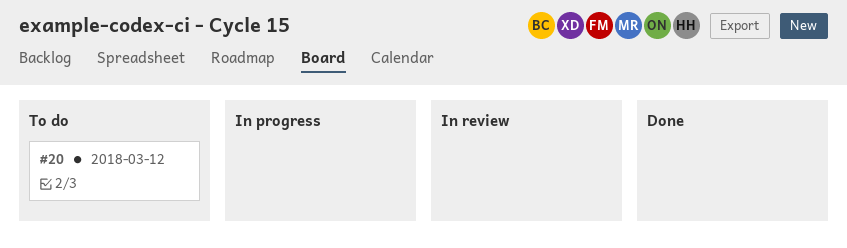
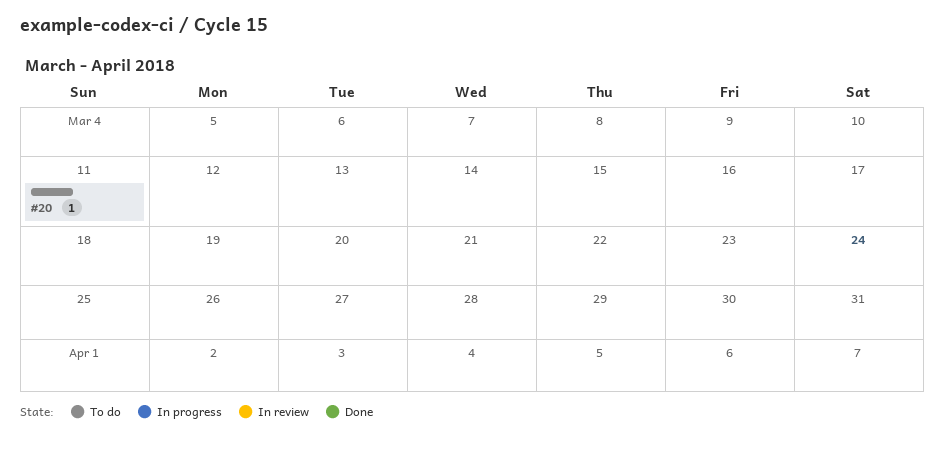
#20, due: Mar 12 -> Mar 11

